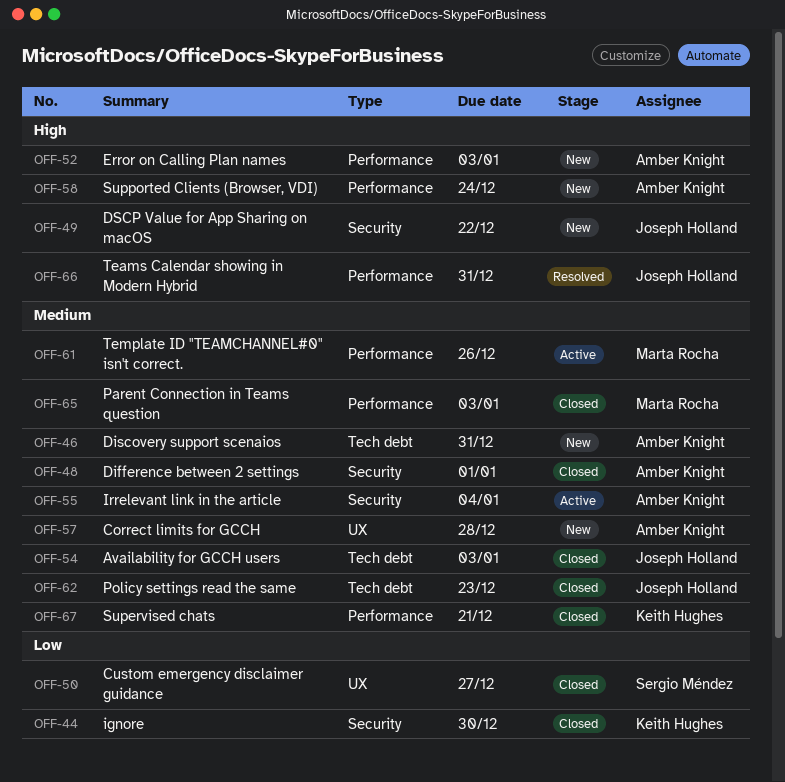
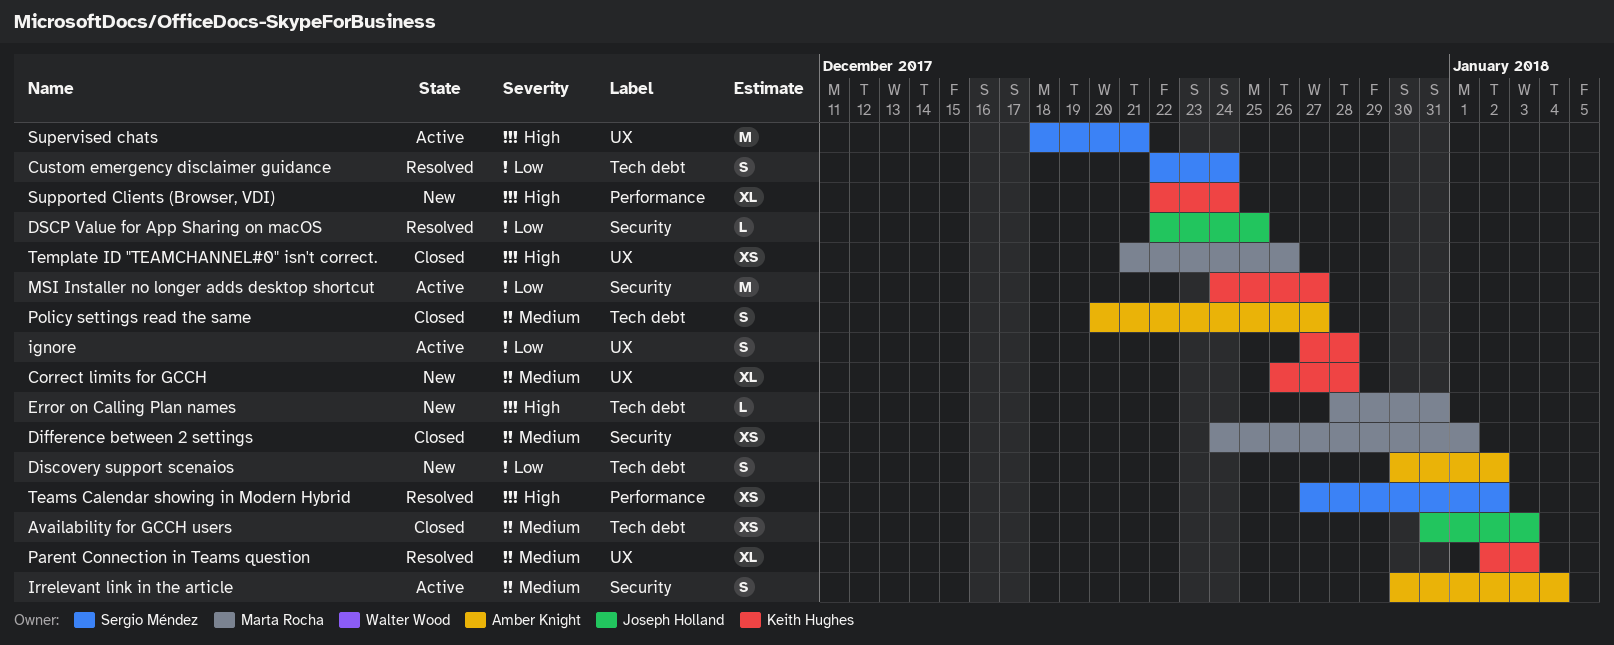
Correct limits for GCCH, owner: Amber Knight -> Keith Hughes
Custom emergency disclaimer guidance, status: Closed -> Resolved
Custom emergency disclaimer guidance, label: UX -> Tech debt
Custom emergency disclaimer guidance, due: Dec 27 -> Dec 24
Difference between 2 settings, owner: Amber Knight -> Marta Rocha
Discovery support scenaios, priority: Medium -> Low
Discovery support scenaios, due: Dec 31 -> Jan 2
DSCP Value for App Sharing on macOS, status: New -> Resolved
DSCP Value for App Sharing on macOS, priority: High -> Low
DSCP Value for App Sharing on macOS, due: Dec 22 -> Dec 25
Error on Calling Plan names, owner: Amber Knight -> Marta Rocha
Error on Calling Plan names, label: Performance -> Tech debt
Error on Calling Plan names, due: Jan 3 -> Dec 31
ignore, status: Closed -> Active
ignore, label: Security -> UX
ignore, due: Dec 30 -> Dec 28
MSI Installer no longer adds desktop shortcut: none -> present
Parent Connection in Teams question, status: Closed -> Resolved
Parent Connection in Teams question, owner: Marta Rocha -> Keith Hughes
Parent Connection in Teams question, label: Performance -> UX
Policy settings read the same, owner: Joseph Holland -> Amber Knight
Policy settings read the same, due: Dec 23 -> Dec 27
Supervised chats, status: Closed -> Active
Supervised chats, owner: Keith Hughes -> Sergio Méndez
Supervised chats, priority: Medium -> High
Supervised chats, label: Performance -> UX
Supported Clients (Browser, VDI), owner: Amber Knight -> Keith Hughes
Teams Calendar showing in Modern Hybrid, owner: Joseph Holland -> Sergio Méndez
Teams Calendar showing in Modern Hybrid, due: Dec 31 -> Jan 2
Template ID "TEAMCHANNEL#0" isn't correct., status: Active -> Closed
Template ID "TEAMCHANNEL#0" isn't correct., priority: Medium -> High
Template ID "TEAMCHANNEL#0" isn't correct., label: Performance -> UX

